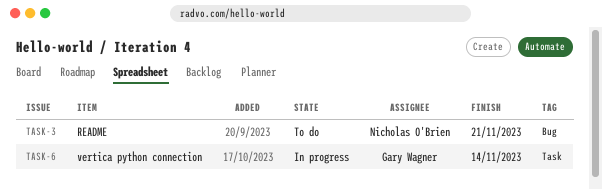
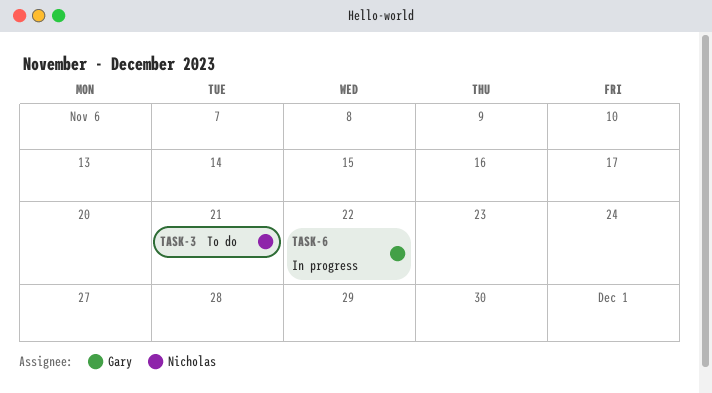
TASK-6, due: Nov 14 -> Nov 22

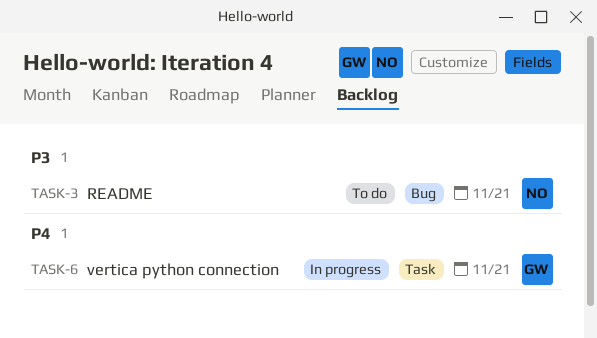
TASK-6, due: Nov 22 -> Nov 21

